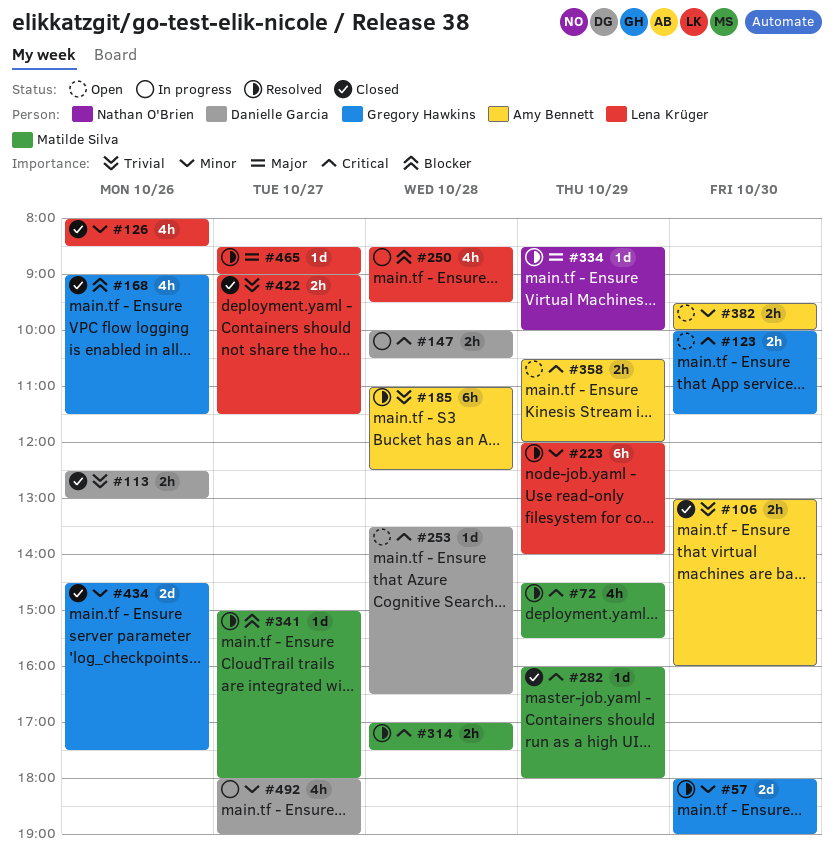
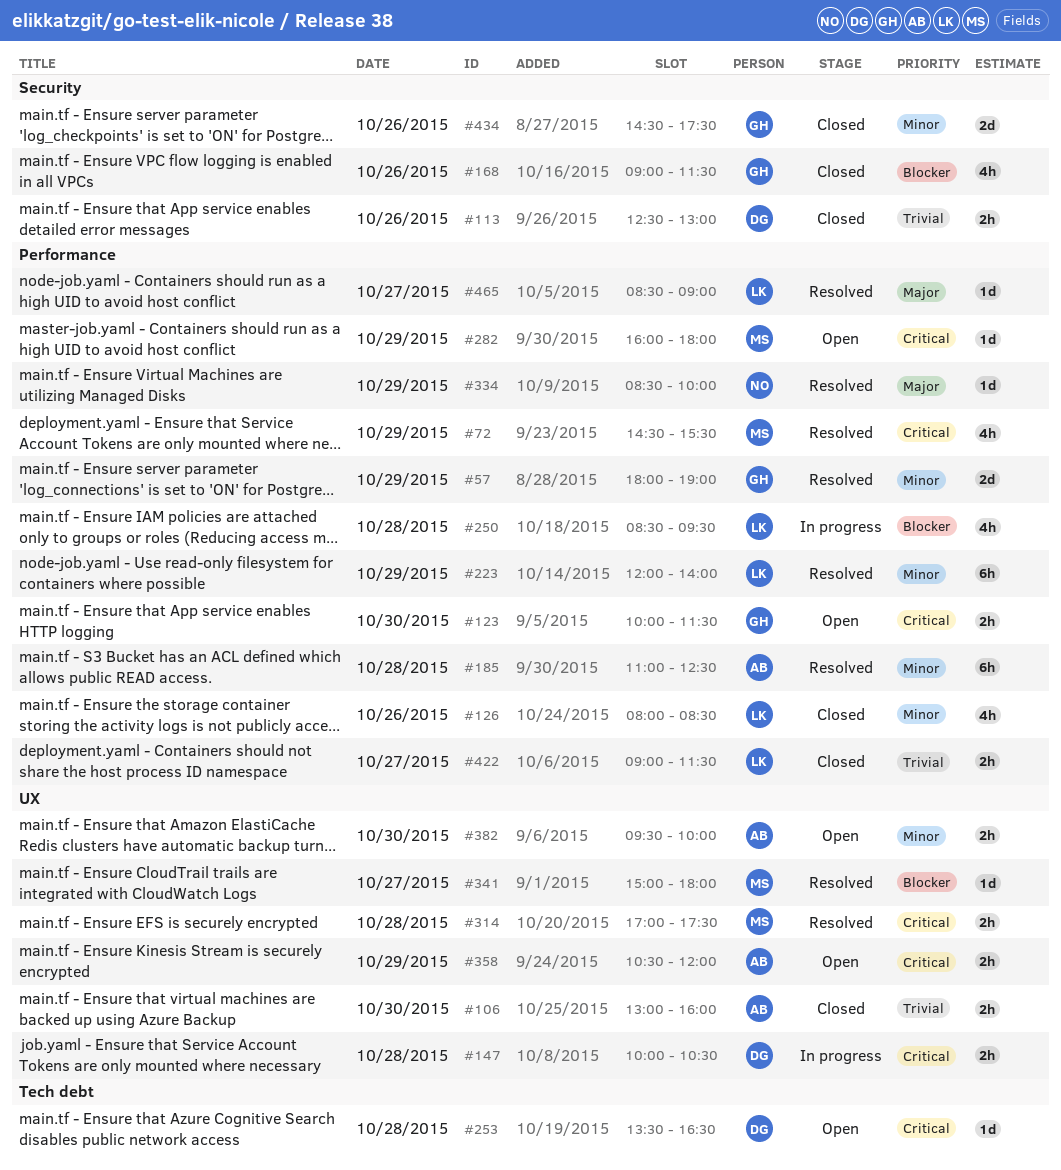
#57, day: Oct 30 -> Oct 29
#185, priority: Trivial -> Minor
#282, status: Closed -> Open
#492: present -> none

